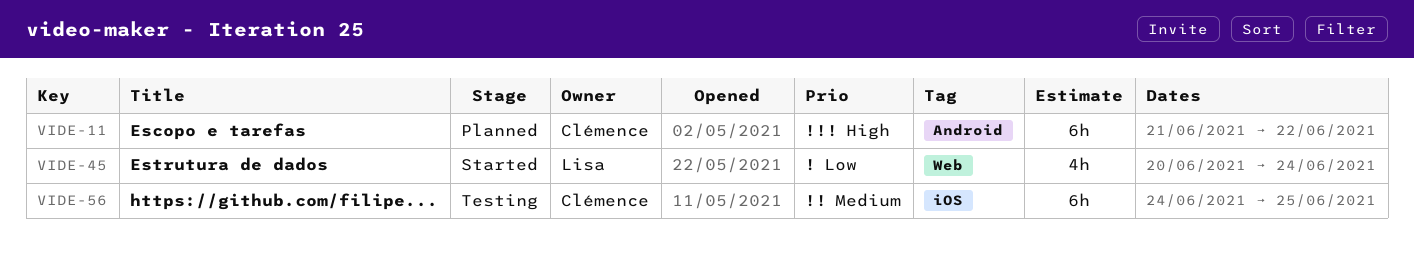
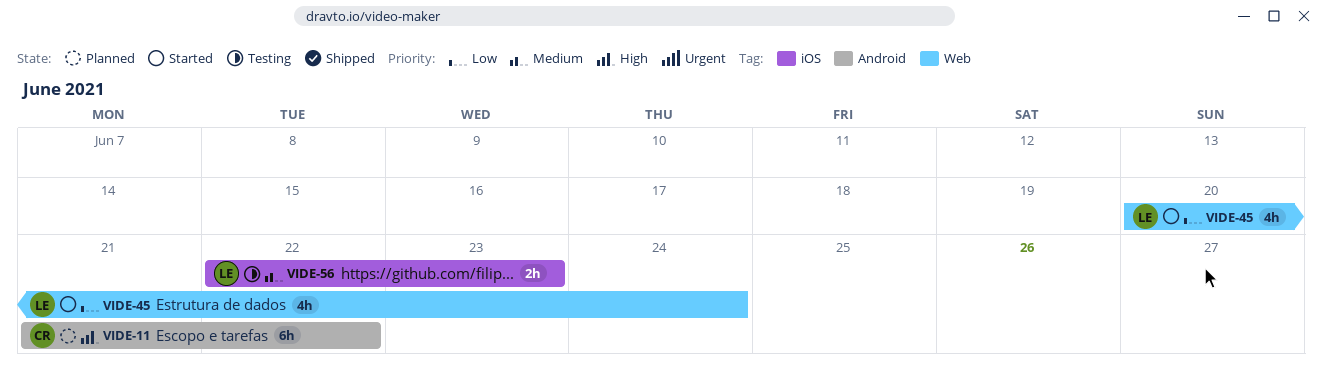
VIDE-56, owner: Clémence -> Lisa
VIDE-56, estimate: 6h -> 2h
VIDE-56, start: Jun 24 -> Jun 22
VIDE-56, due: Jun 25 -> Jun 23

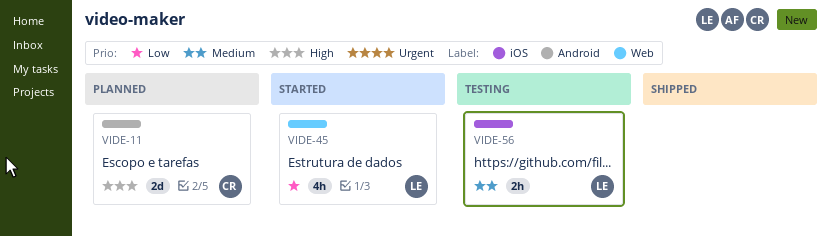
VIDE-11, estimate: 6h -> 2d

